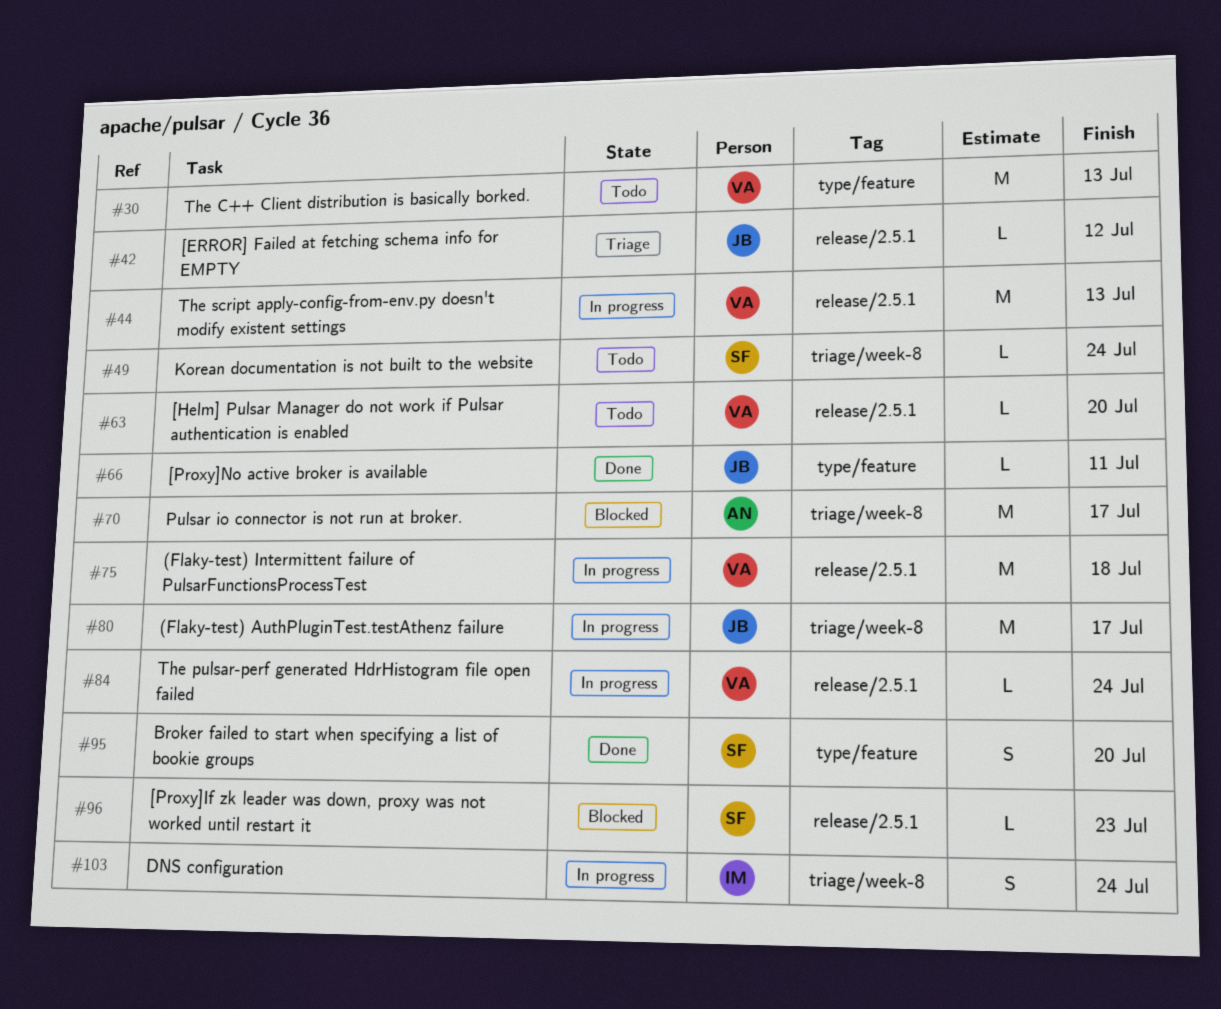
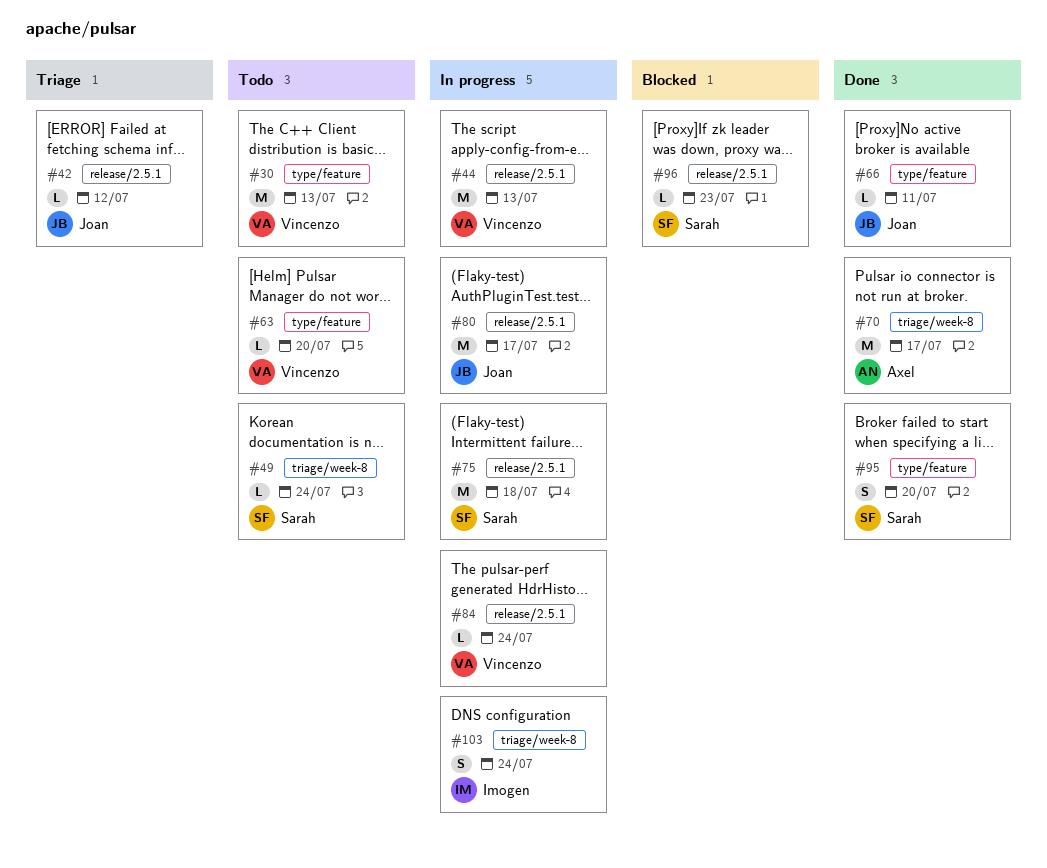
#63, label: release/2.5.1 -> type/feature
#70, status: Blocked -> Done
#75, owner: Vincenzo -> Sarah
#80, label: triage/week-8 -> release/2.5.1

